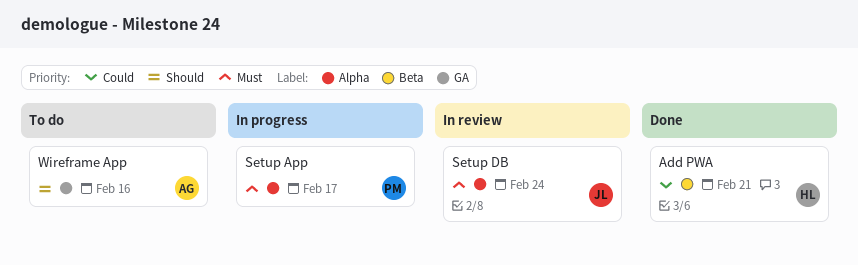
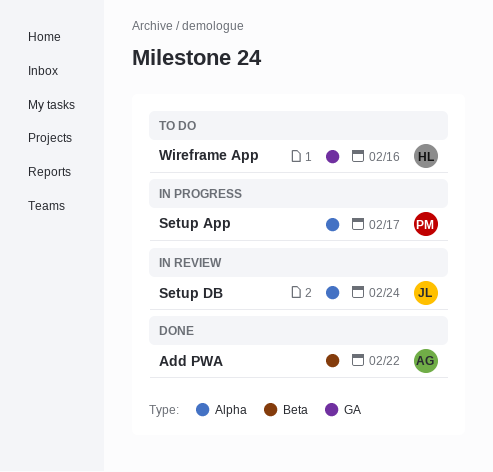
Add PWA, owner: HL -> AG
Add PWA, due: Feb 21 -> Feb 22
Wireframe App, owner: AG -> HL

